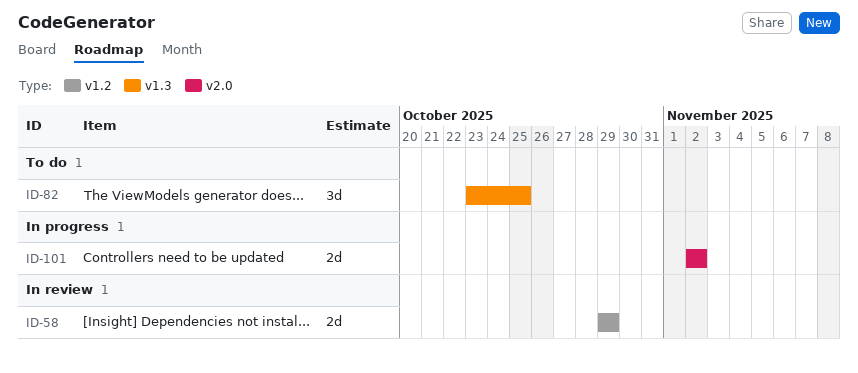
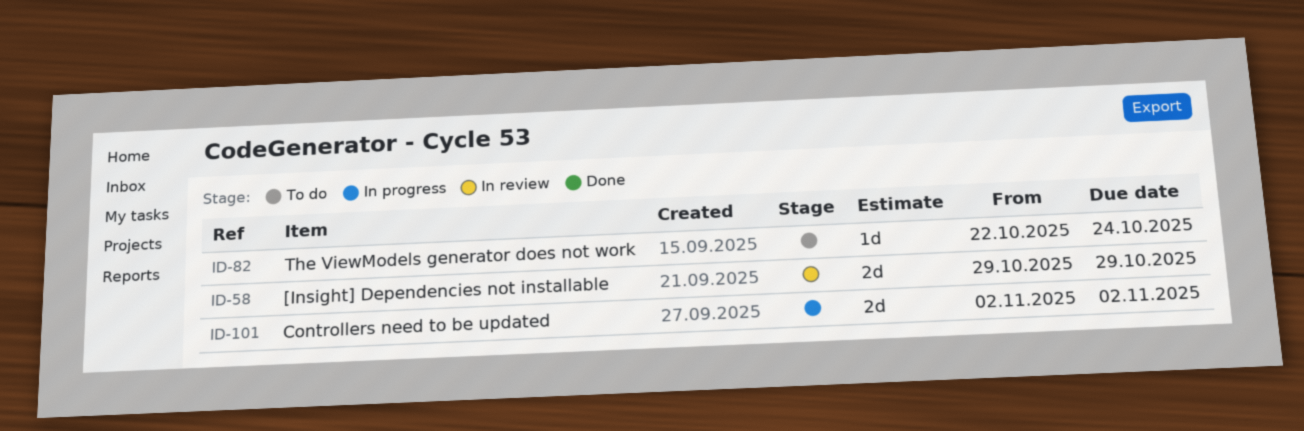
ID-82, estimate: 3d -> 1d
ID-82, start: Oct 23 -> Oct 22
ID-82, due: Oct 25 -> Oct 24

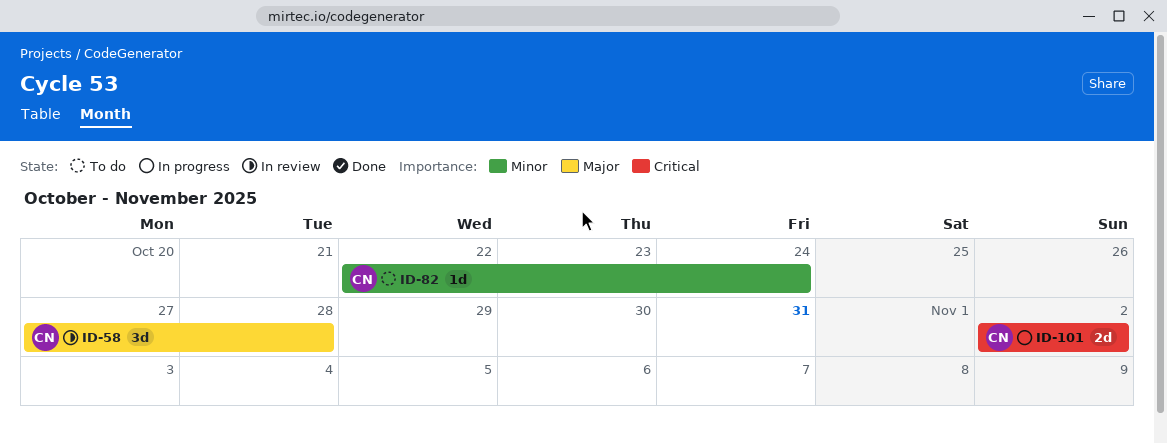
ID-58, estimate: 2d -> 3d
ID-58, start: Oct 29 -> Oct 27
ID-58, due: Oct 29 -> Oct 28

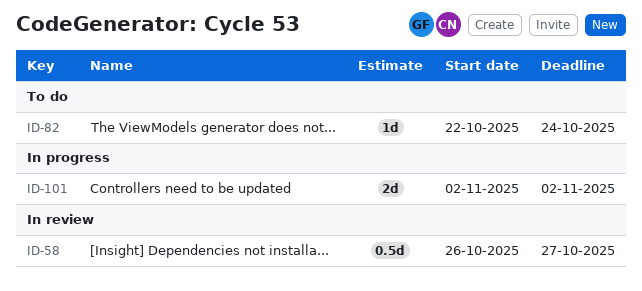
ID-58, estimate: 3d -> 0.5d
ID-58, start: Oct 27 -> Oct 26
ID-58, due: Oct 28 -> Oct 27

